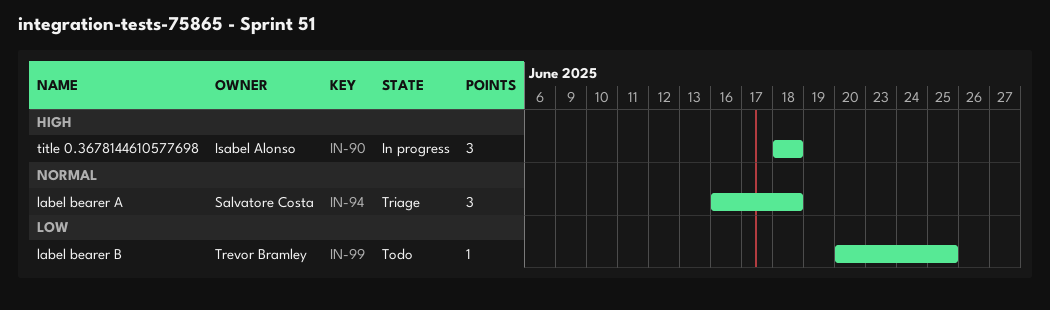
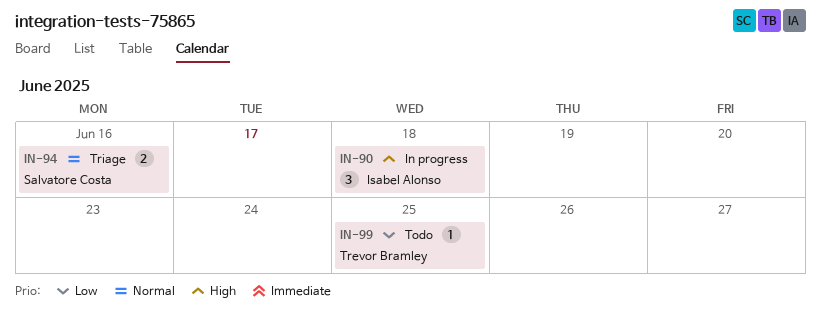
IN-94, estimate: 3 -> 2
IN-94, due: Jun 18 -> Jun 16

